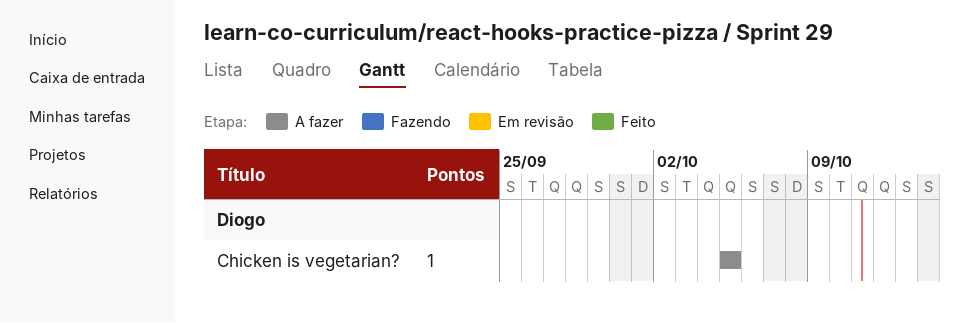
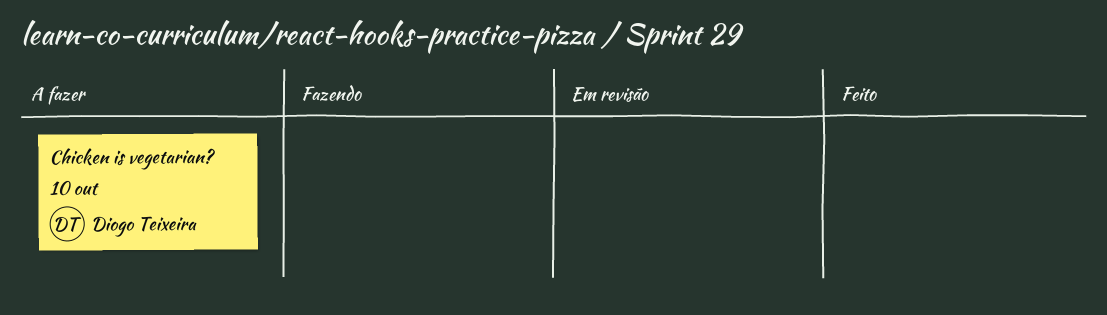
Chicken is vegetarian?, due: Oct 5 -> Oct 10

